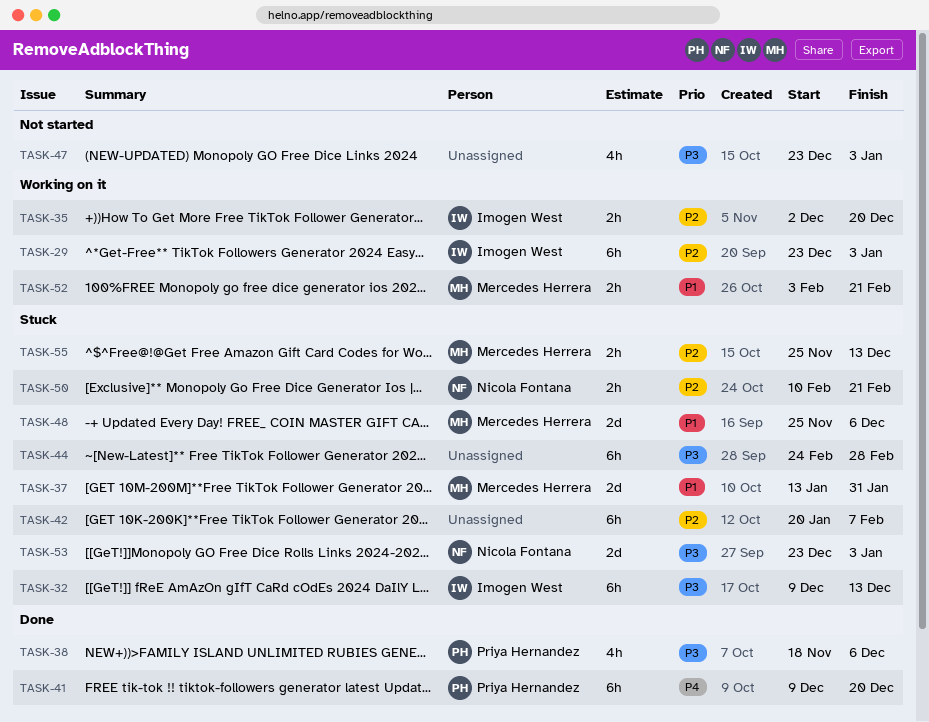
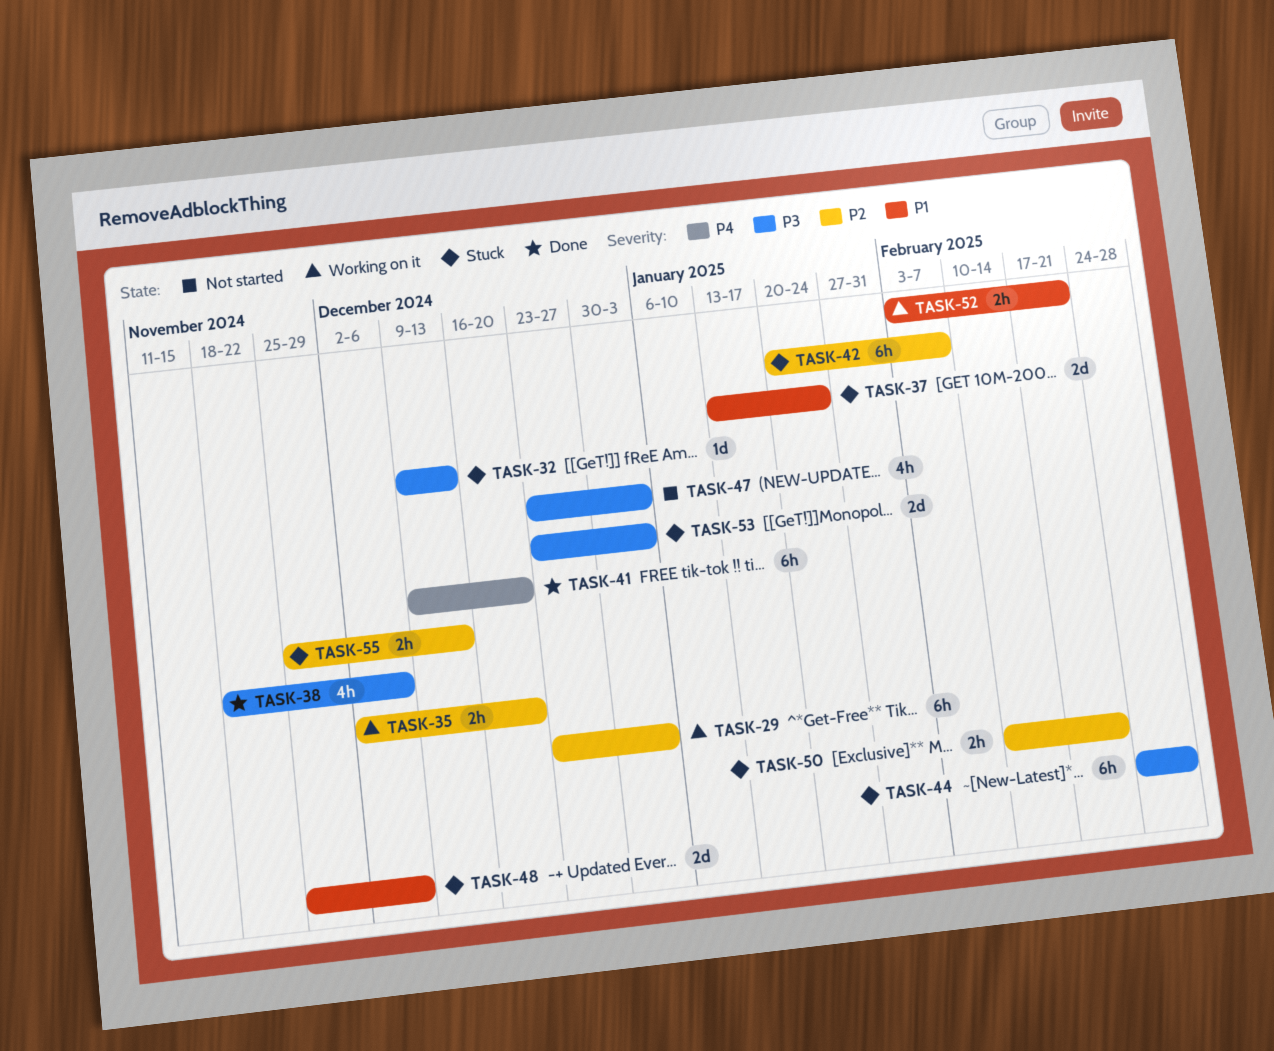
TASK-32, estimate: 6h -> 1d
TASK-37, due: Jan 31 -> Jan 24

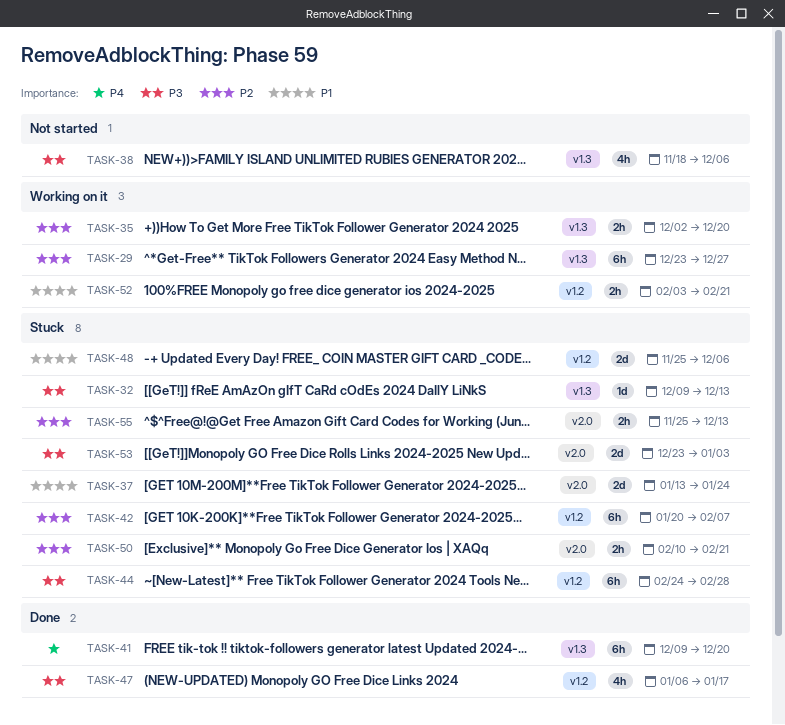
TASK-29, due: Jan 3 -> Dec 27
TASK-38, status: Done -> Not started
TASK-47, status: Not started -> Done
TASK-47, start: Dec 23 -> Jan 6
TASK-47, due: Jan 3 -> Jan 17

